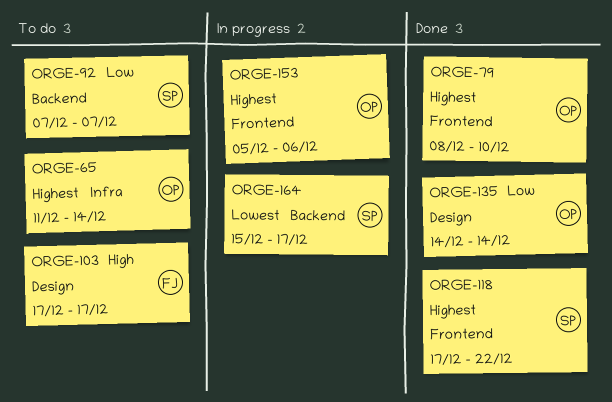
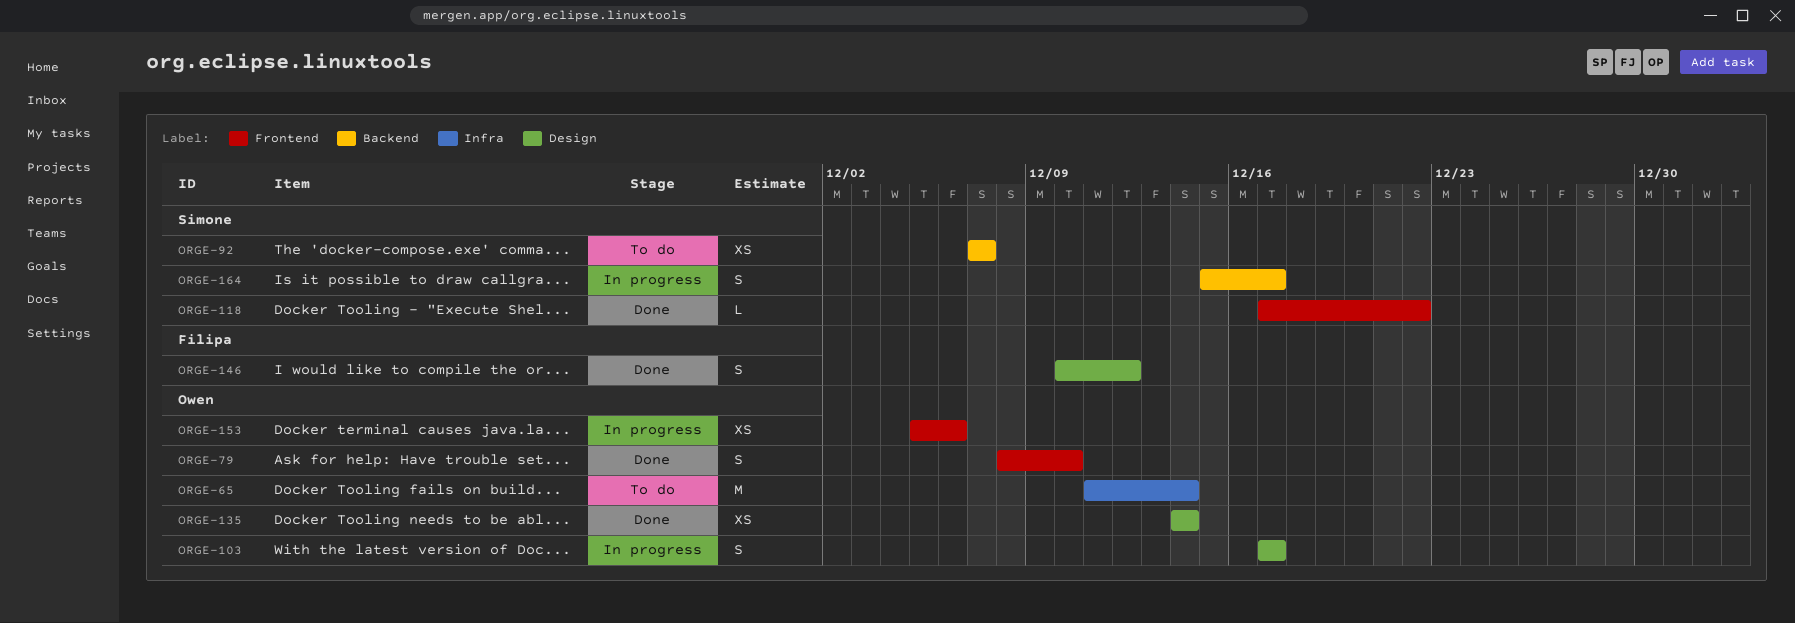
ORGE-103, status: To do -> In progress
ORGE-103, owner: Filipa -> Owen
ORGE-146: none -> present

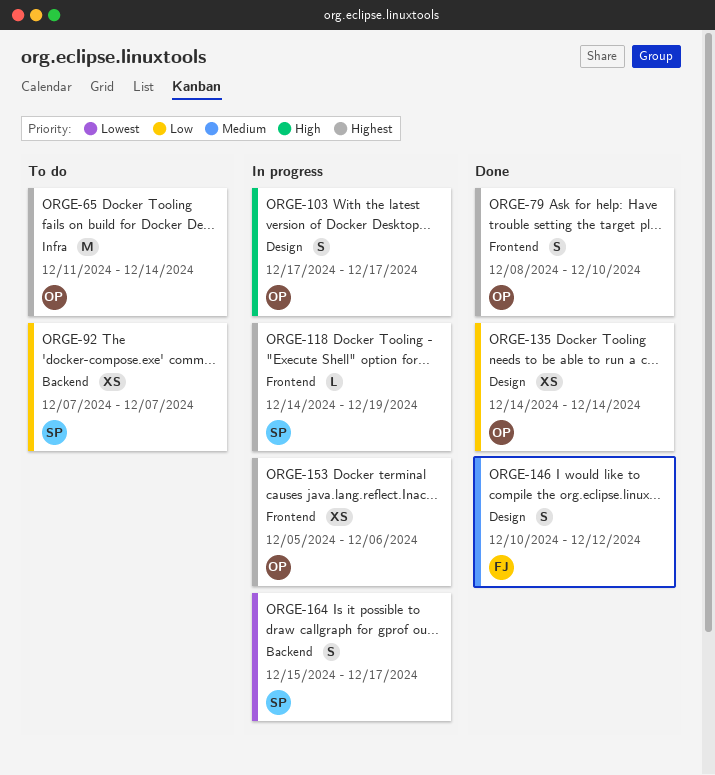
ORGE-118, status: Done -> In progress
ORGE-118, start: Dec 17 -> Dec 14
ORGE-118, due: Dec 22 -> Dec 19

